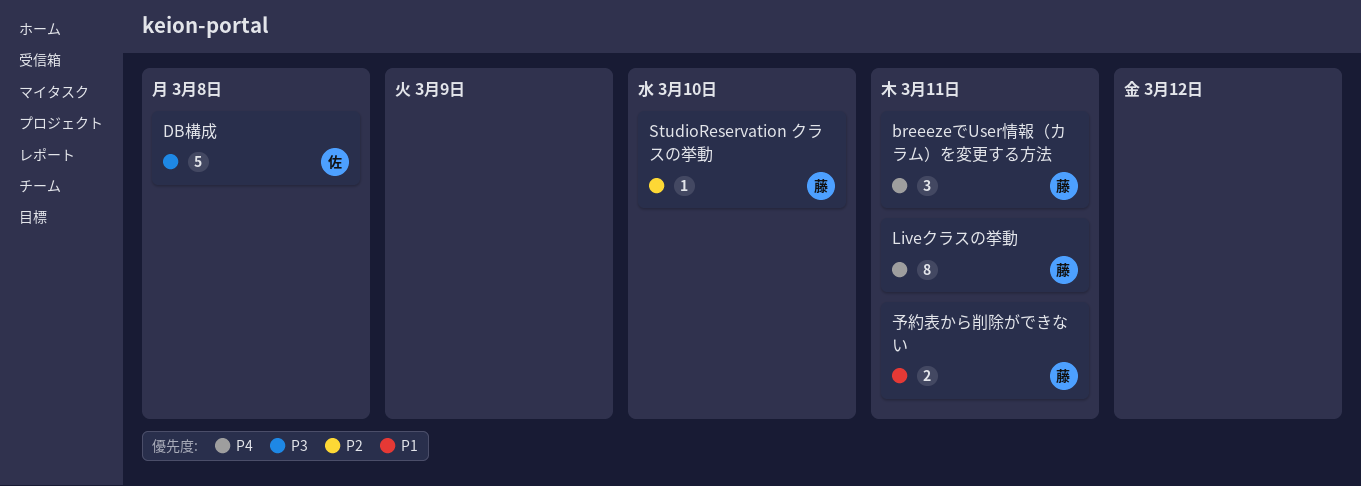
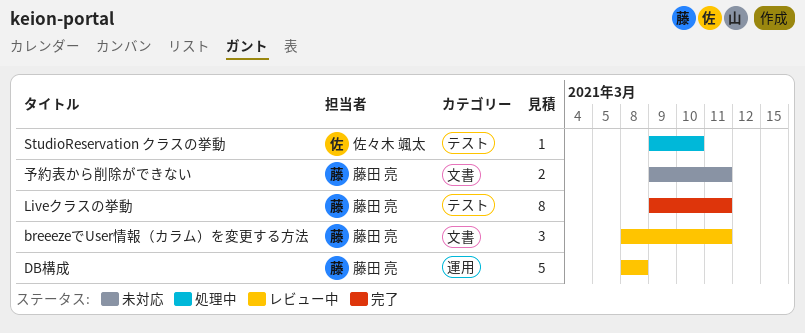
DB構成, owner: 佐々木 颯太 -> 藤田 亮
StudioReservation クラスの挙動, owner: 藤田 亮 -> 佐々木 颯太

